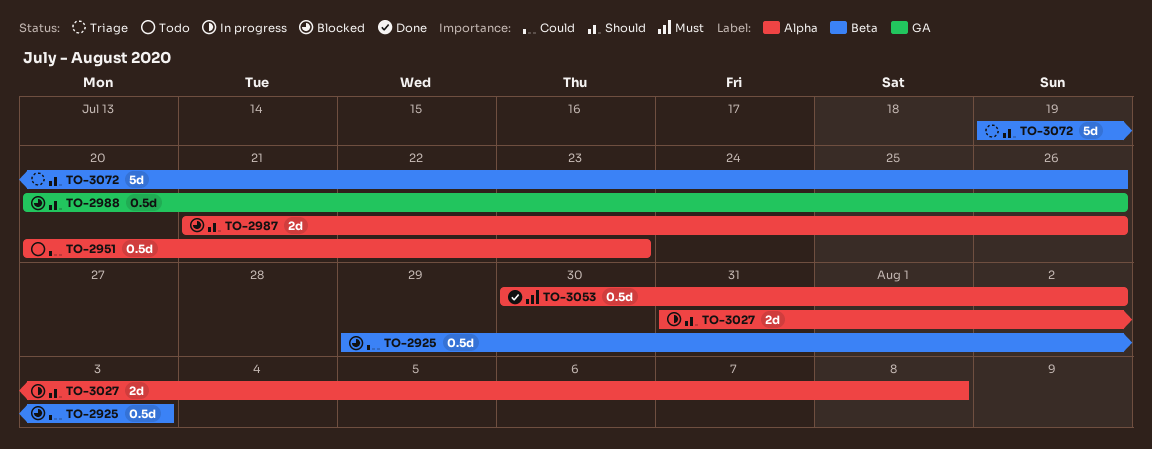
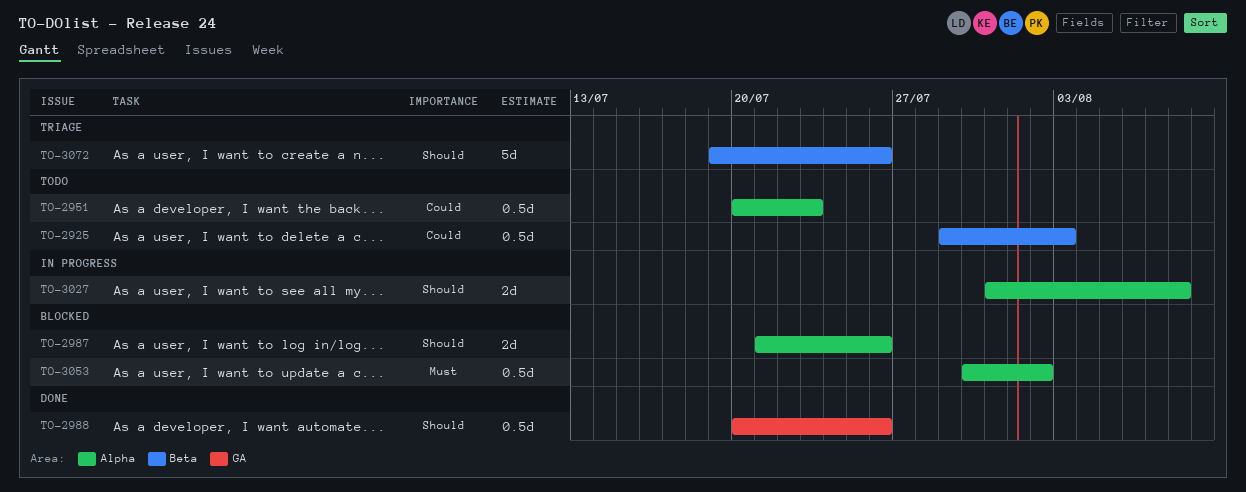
TO-2925, status: Blocked -> Todo
TO-2988, status: Blocked -> Done
TO-3053, status: Done -> Blocked

